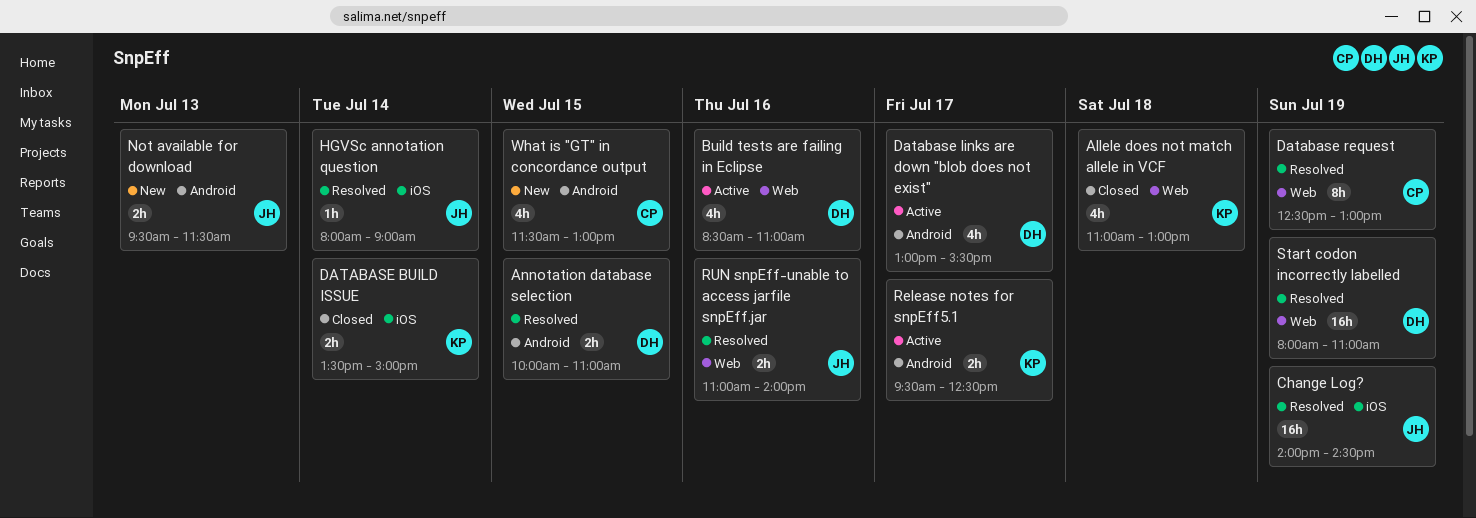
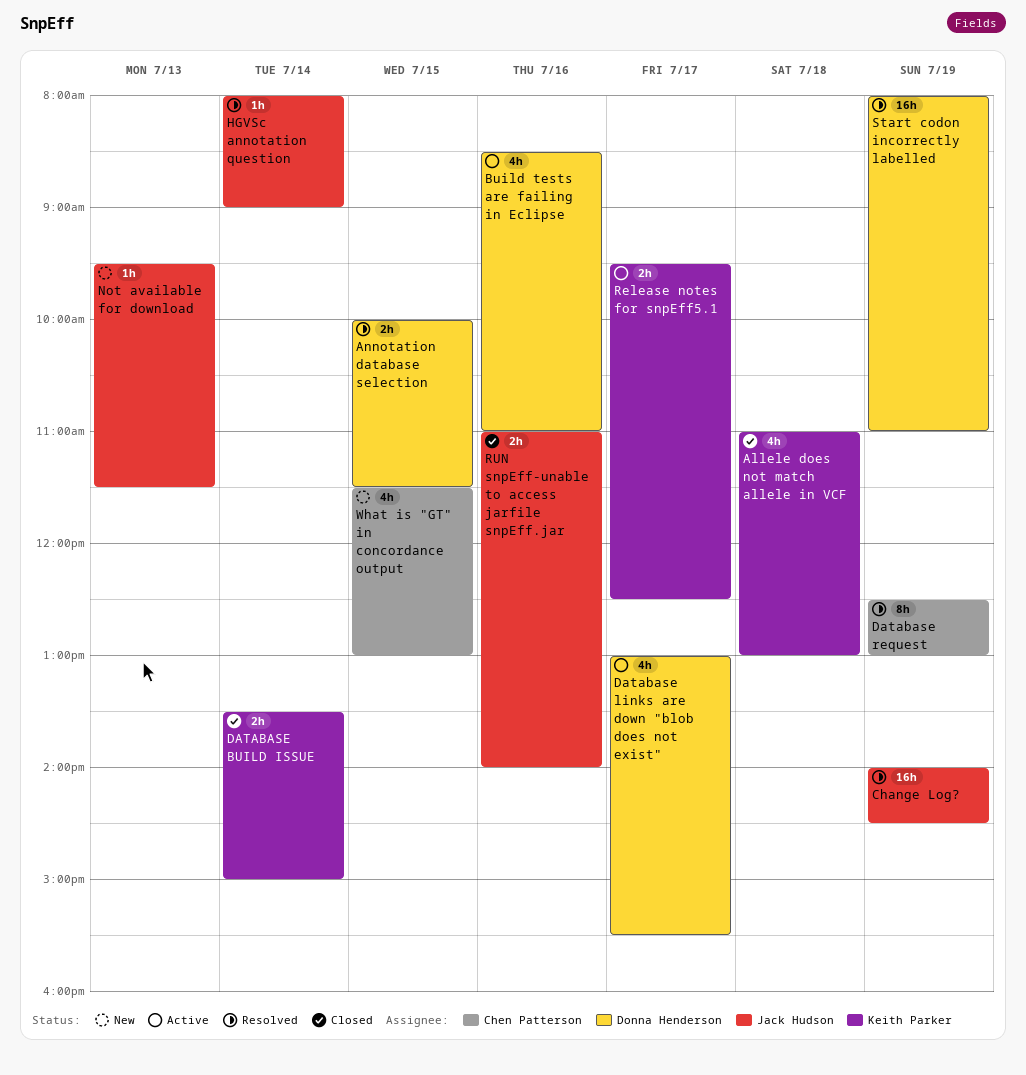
Annotation database selection, ends: 11:00 -> 11:30
Not available for download, estimate: 2h -> 1h
RUN snpEff-unable to access jarfile snpEff.jar, status: Resolved -> Closed

